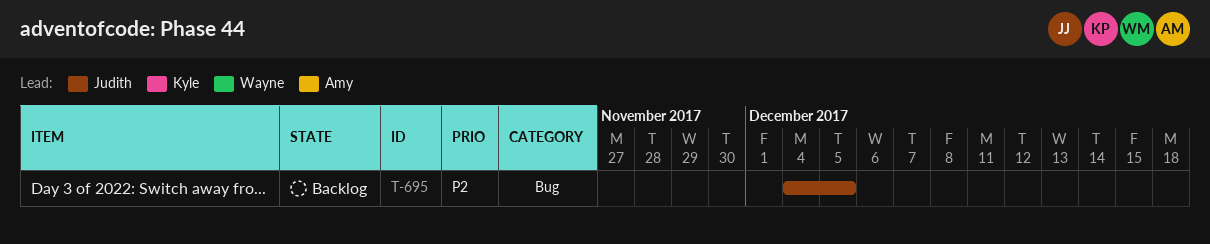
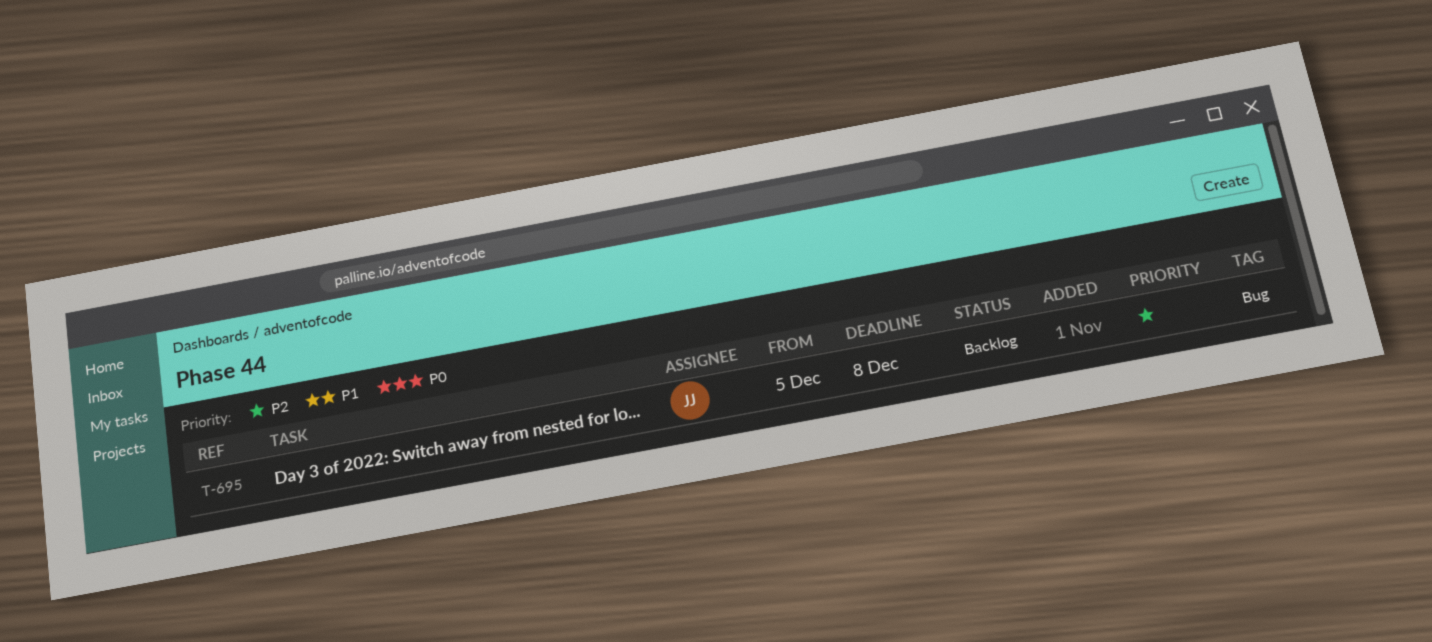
T-695, start: Dec 4 -> Dec 5
T-695, due: Dec 5 -> Dec 8

